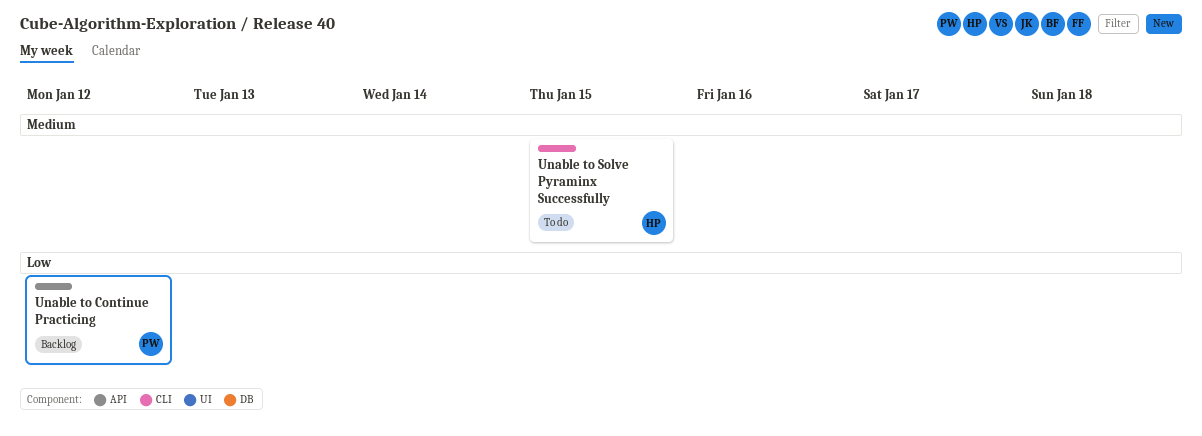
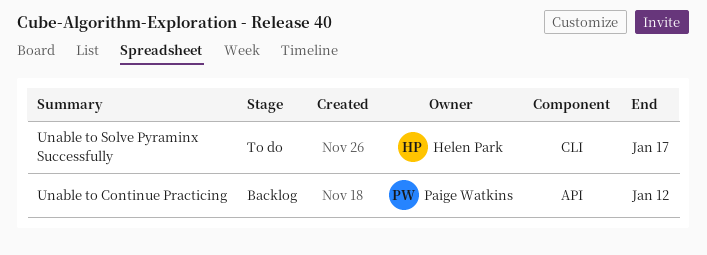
Unable to Solve Pyraminx Successfully, due: Jan 15 -> Jan 17

